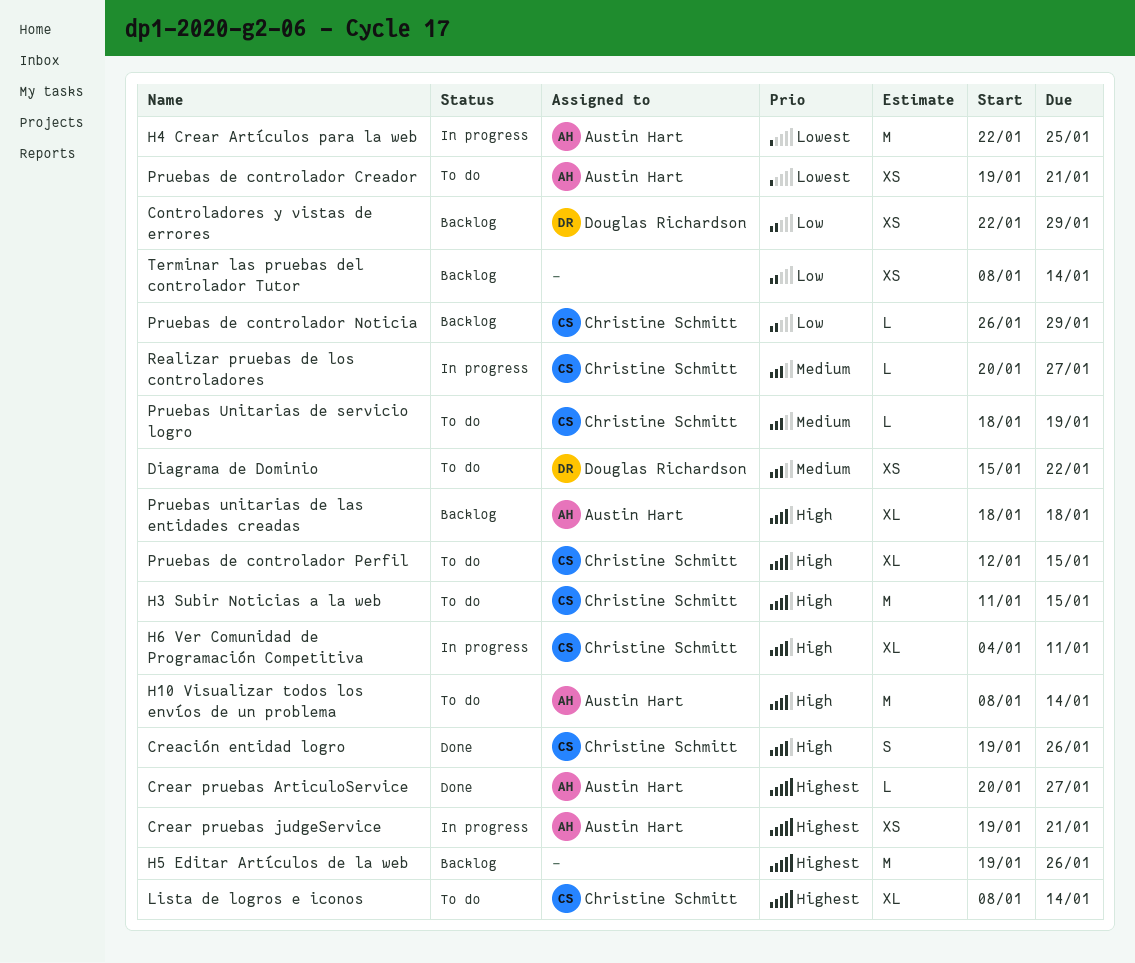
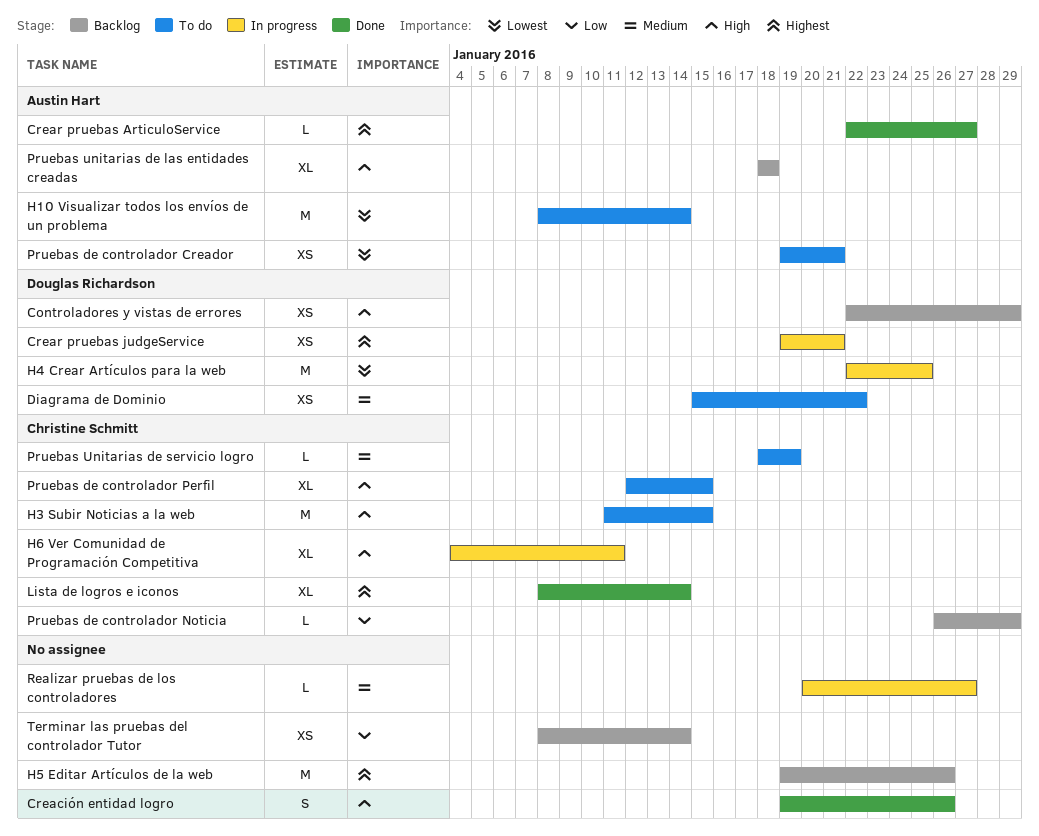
Controladores y vistas de errores, priority: Low -> High
Creación entidad logro, owner: Christine Schmitt -> none
Crear pruebas ArticuloService, start: Jan 20 -> Jan 22
Crear pruebas judgeService, owner: Austin Hart -> Douglas Richardson
H10 Visualizar todos los envíos de un problema, priority: High -> Lowest
H4 Crear Artículos para la web, owner: Austin Hart -> Douglas Richardson
Lista de logros e iconos, status: To do -> Done
Realizar pruebas de los controladores, owner: Christine Schmitt -> none

